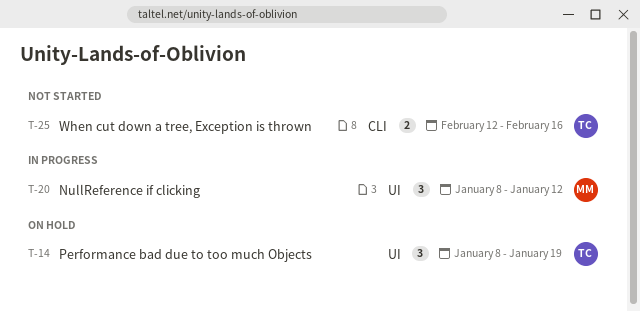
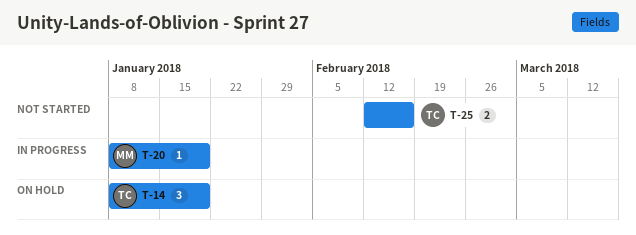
T-20, estimate: 3 -> 1
T-20, due: Jan 12 -> Jan 19

